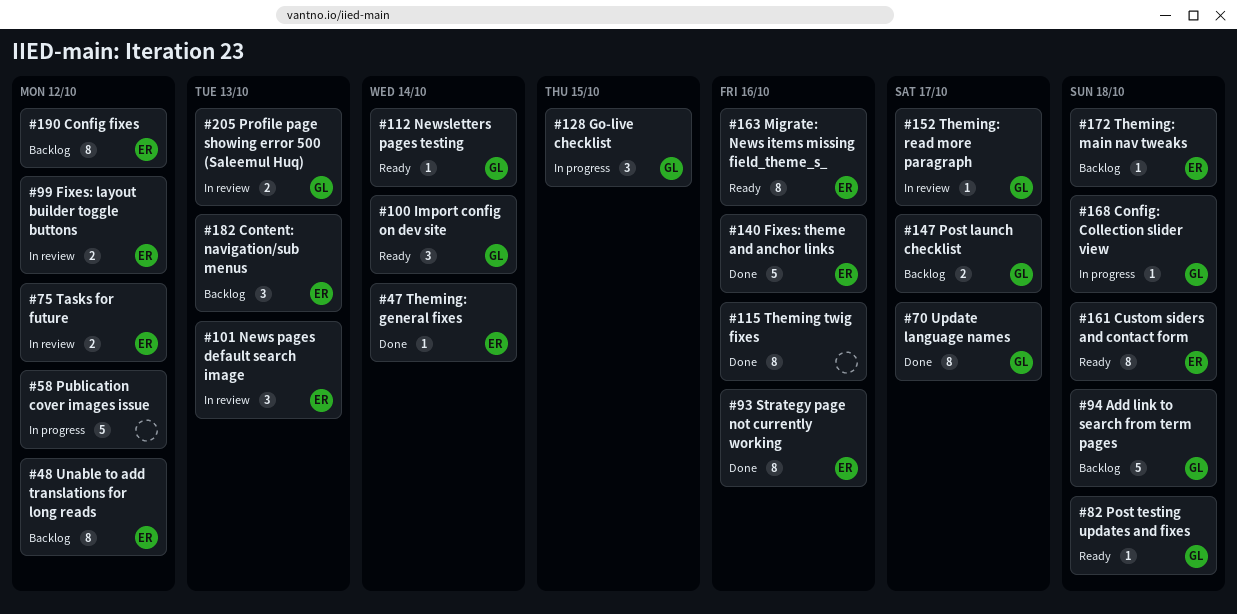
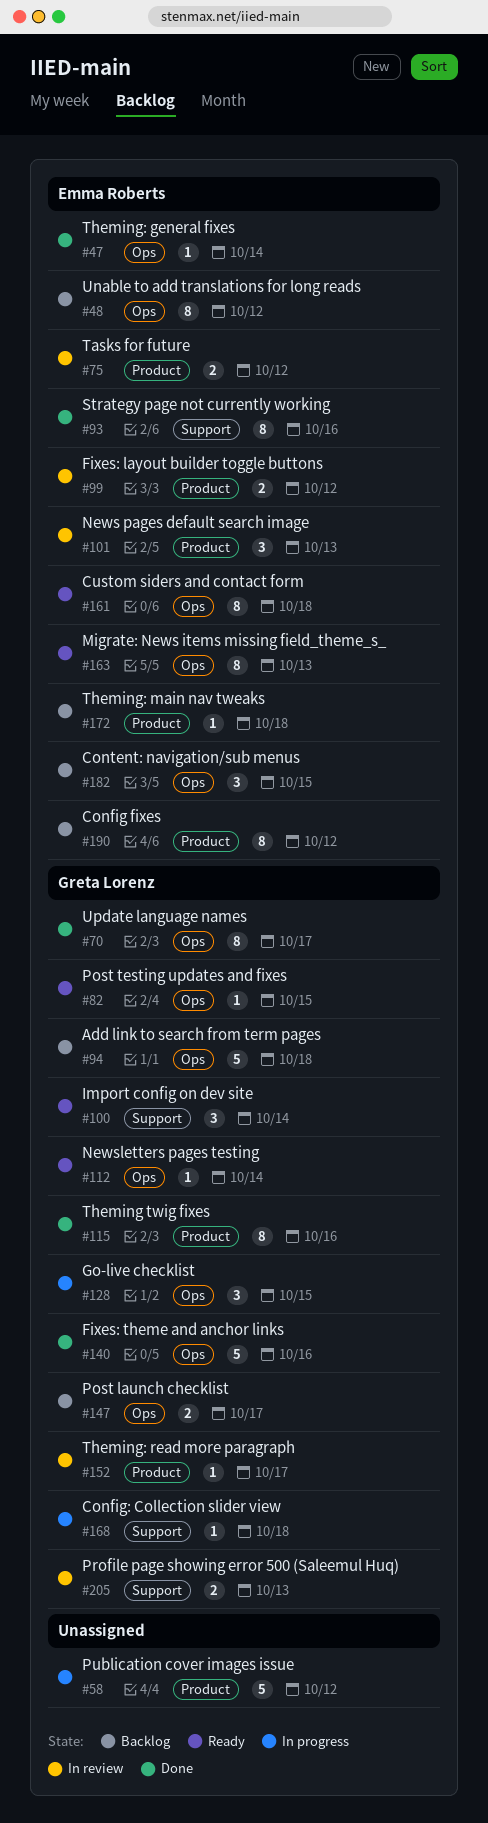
#82, due: Oct 18 -> Oct 15
#115, owner: none -> Greta Lorenz
#140, owner: Emma Roberts -> Greta Lorenz
#163, due: Oct 16 -> Oct 13
#182, due: Oct 13 -> Oct 15

